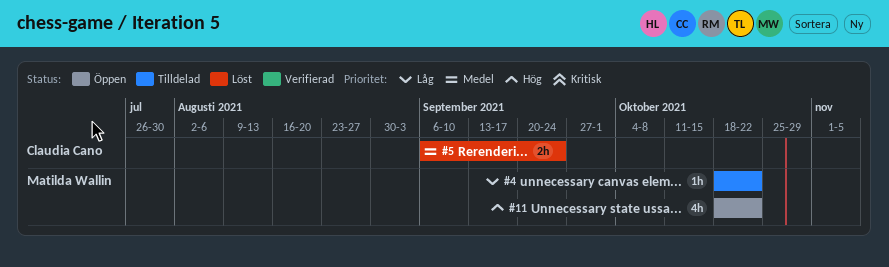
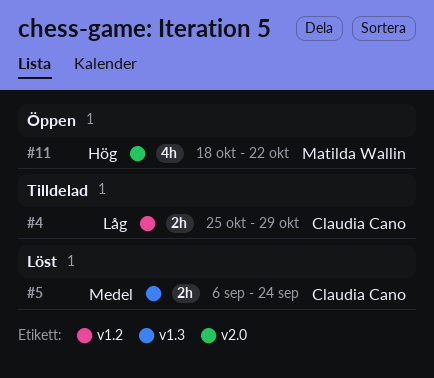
#4, owner: Matilda Wallin -> Claudia Cano
#4, estimate: 1h -> 2h
#4, start: Oct 18 -> Oct 25
#4, due: Oct 22 -> Oct 29

